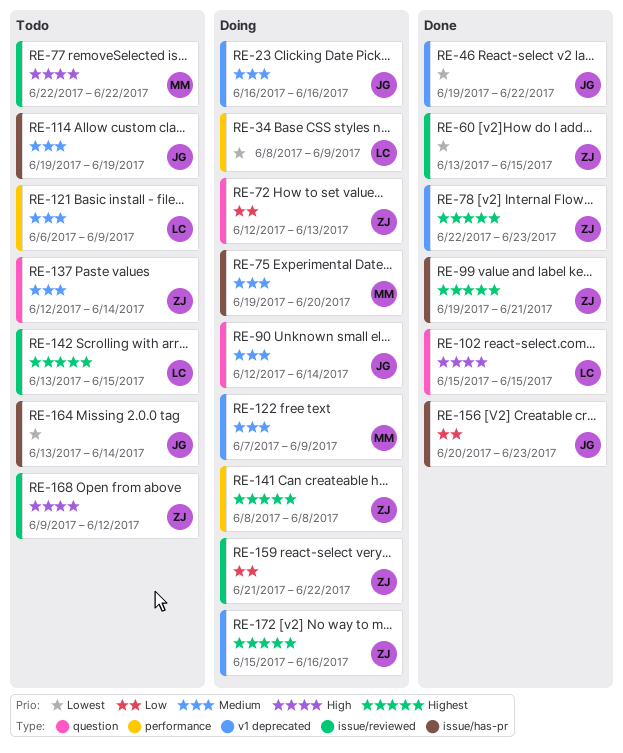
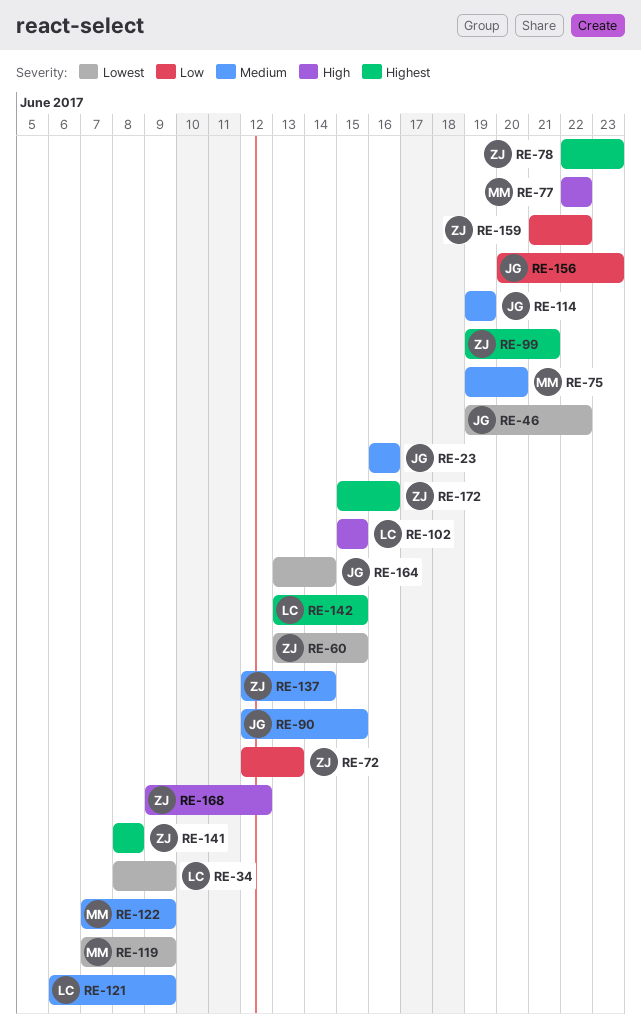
RE-90, due: Jun 14 -> Jun 15
RE-119: none -> present

